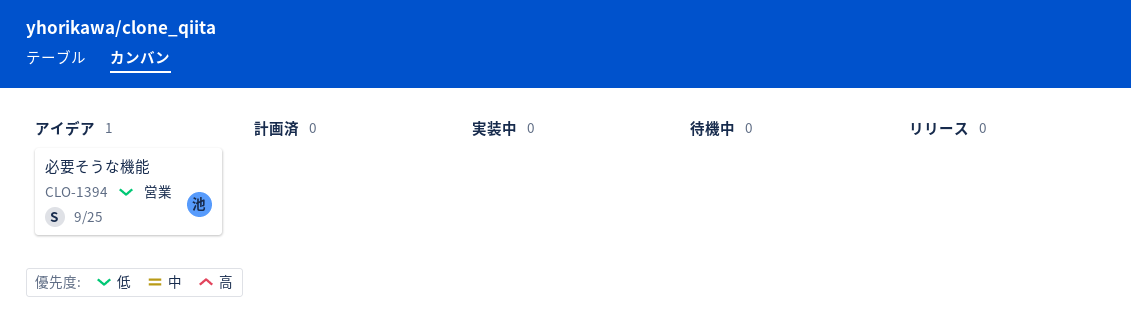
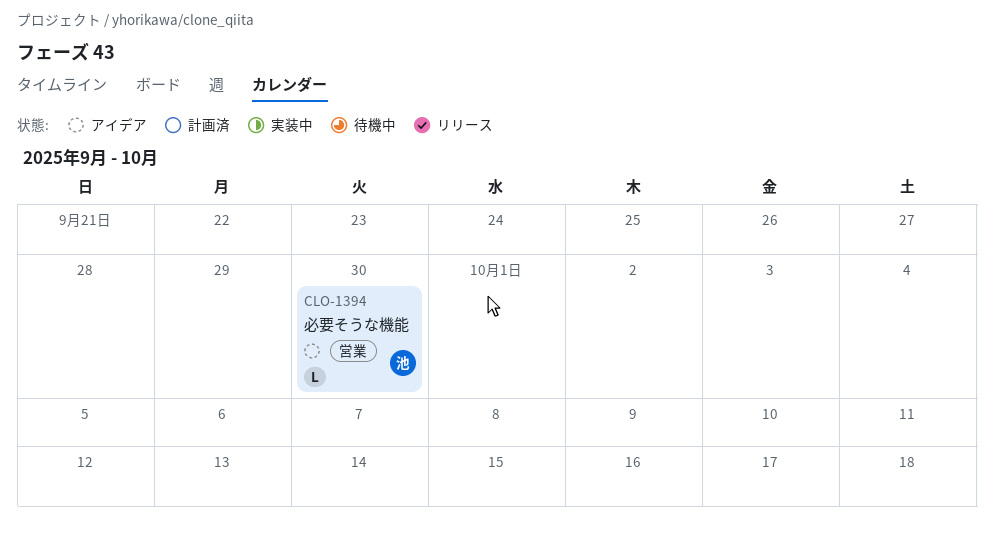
CLO-1394, estimate: S -> L
CLO-1394, due: Sep 25 -> Sep 30

